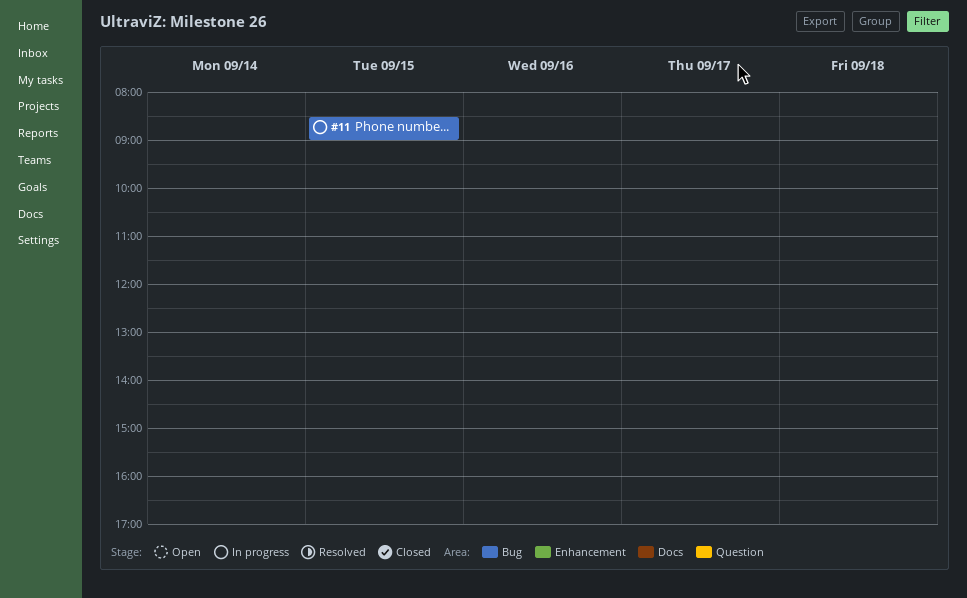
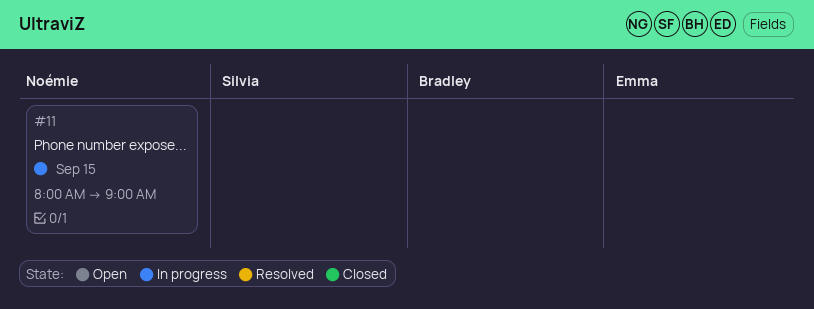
#11, begins: 08:30 -> 08:00

